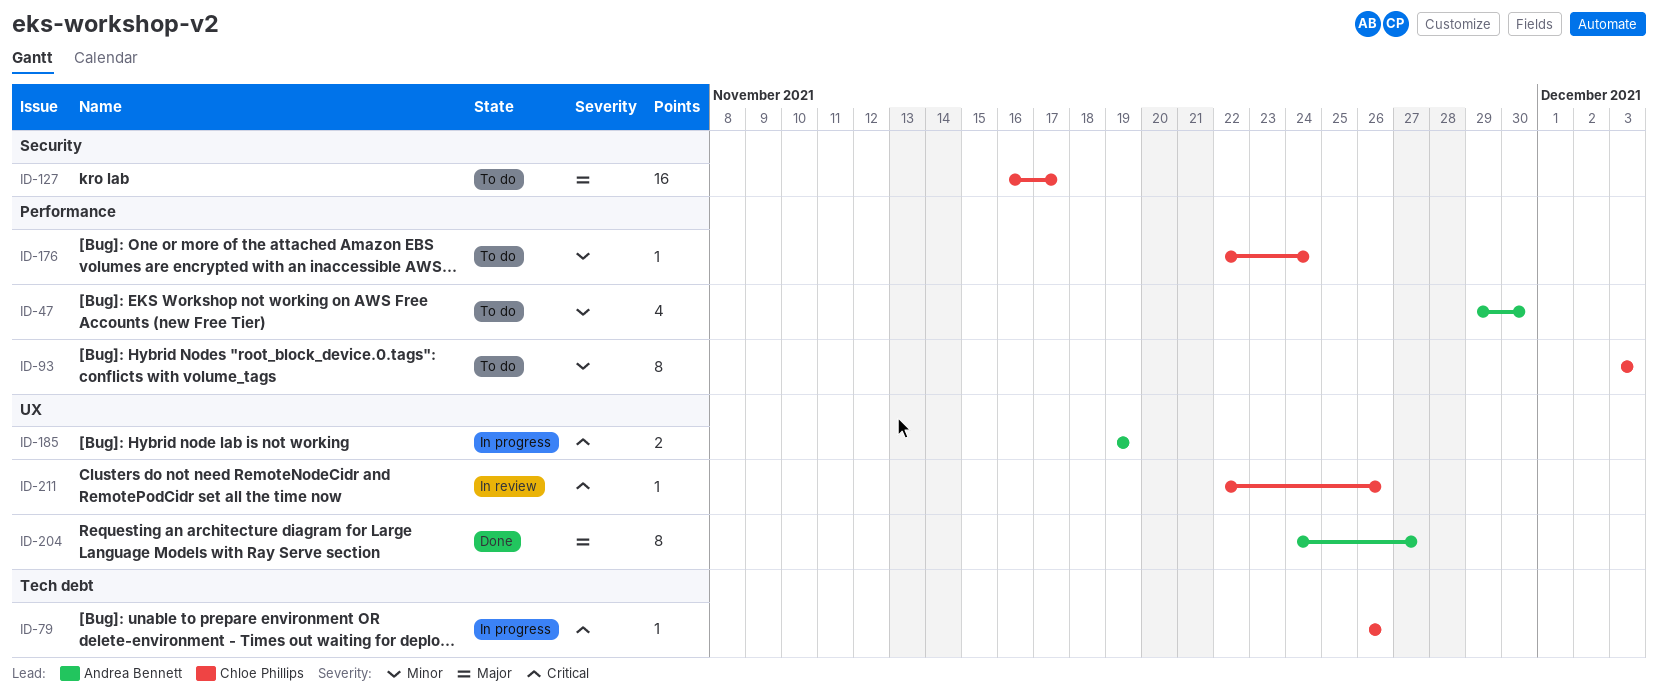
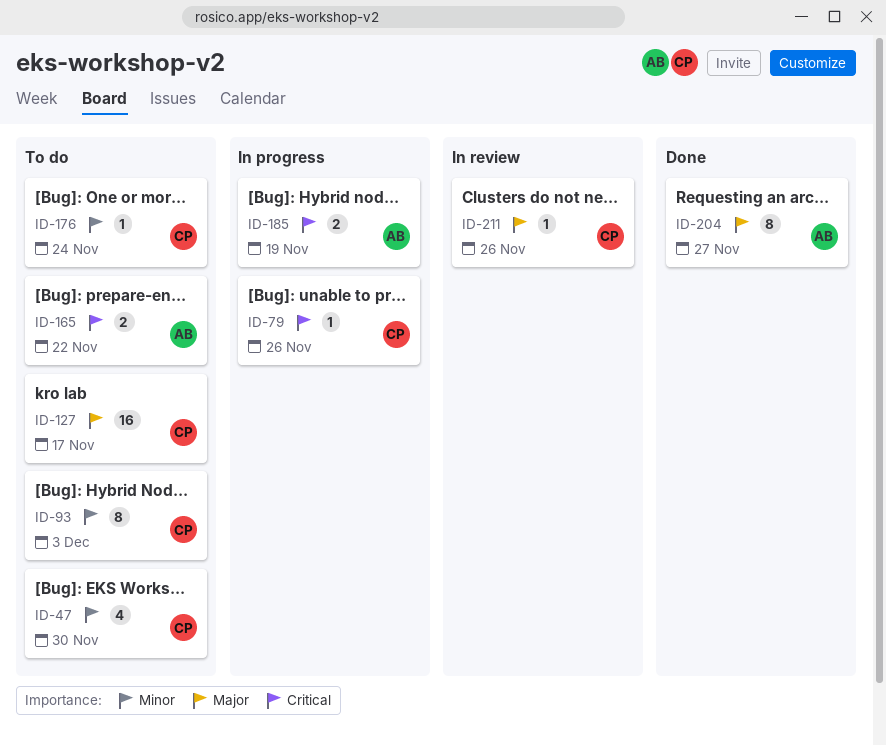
ID-47, owner: Andrea Bennett -> Chloe Phillips
ID-165: none -> present
ID-211, priority: Critical -> Major

